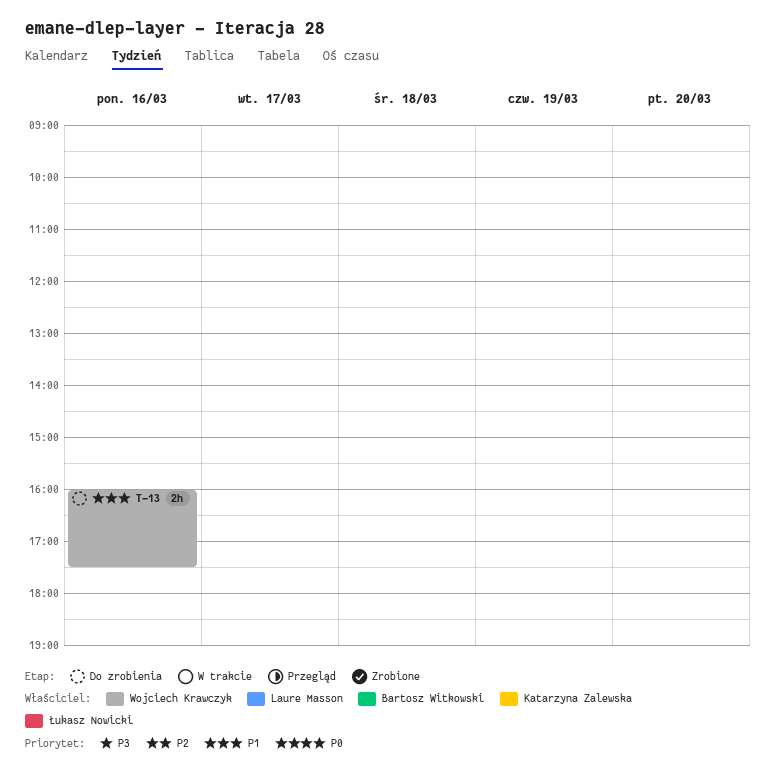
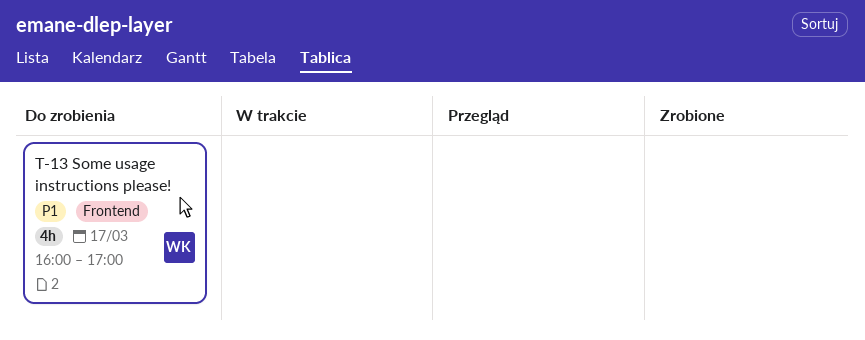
T-13, estimate: 2h -> 4h
T-13, day: Mar 16 -> Mar 17
T-13, ends: 17:30 -> 17:00

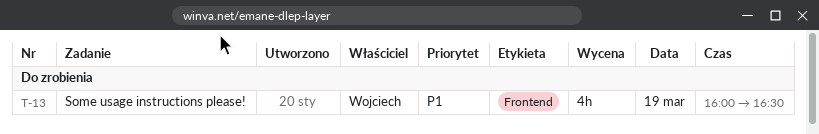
T-13, day: Mar 17 -> Mar 19
T-13, ends: 17:00 -> 16:30

